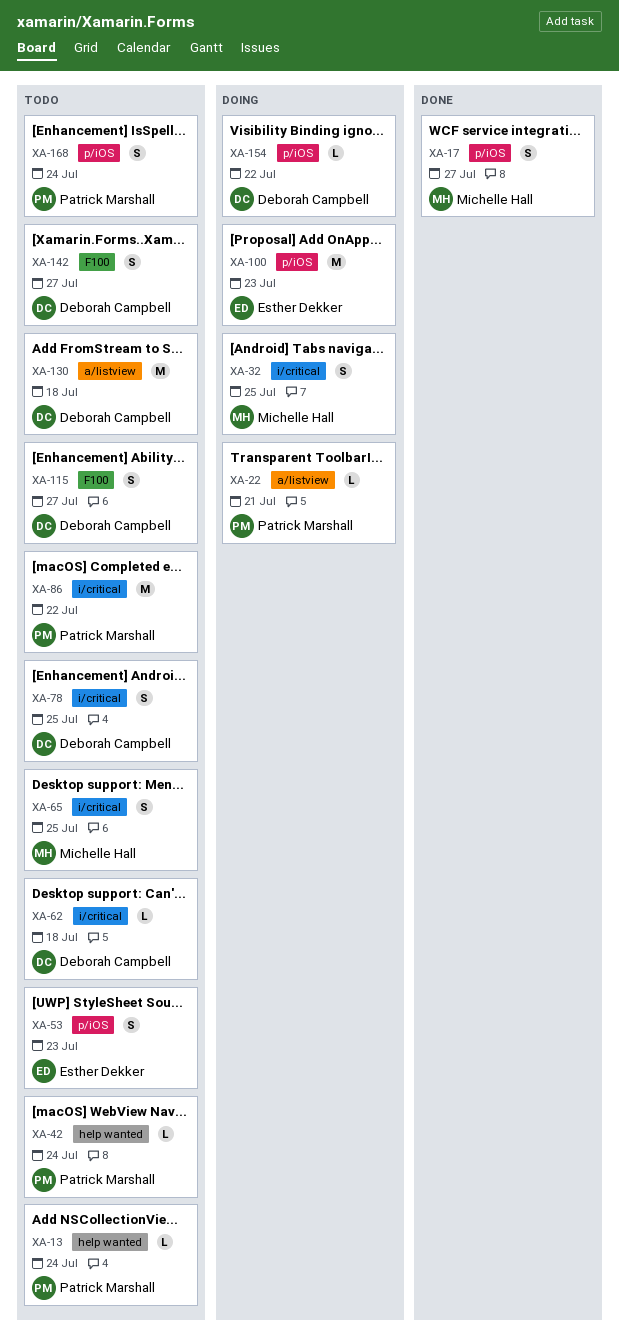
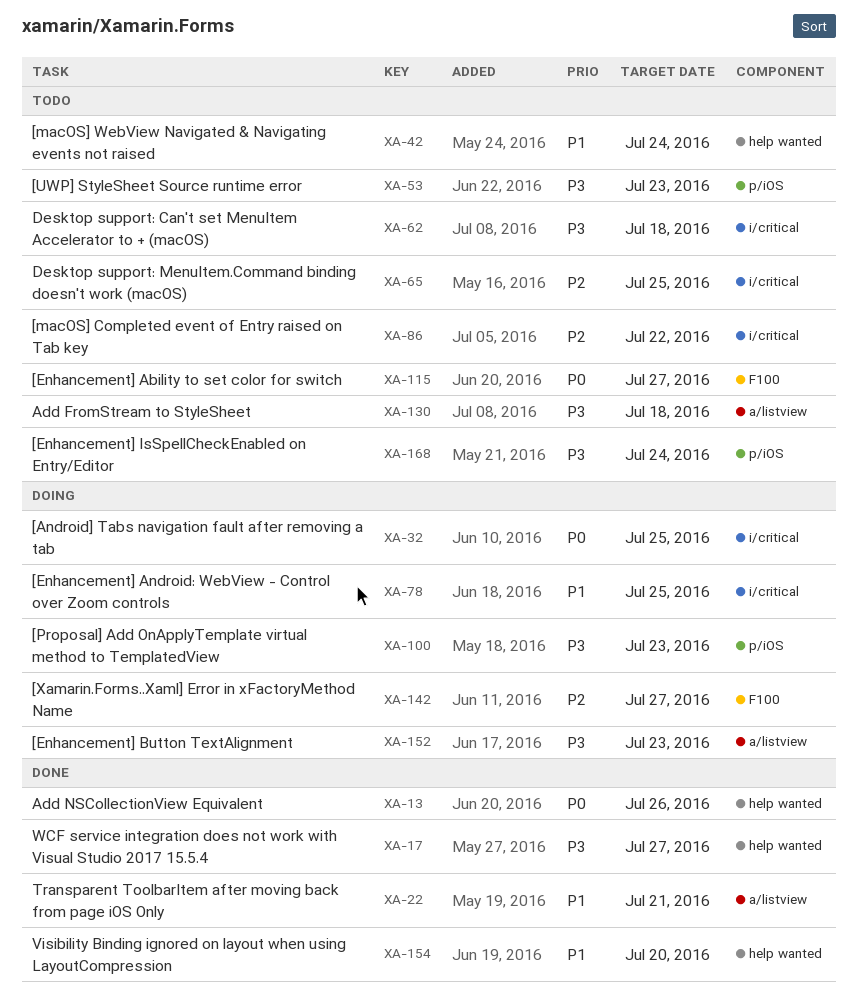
XA-13, status: Todo -> Done
XA-13, due: Jul 24 -> Jul 26
XA-17, label: p/iOS -> help wanted
XA-22, status: Doing -> Done
XA-78, status: Todo -> Doing
XA-142, status: Todo -> Doing
XA-152: none -> present
XA-154, status: Doing -> Done
XA-154, label: p/iOS -> help wanted
XA-154, due: Jul 22 -> Jul 20

